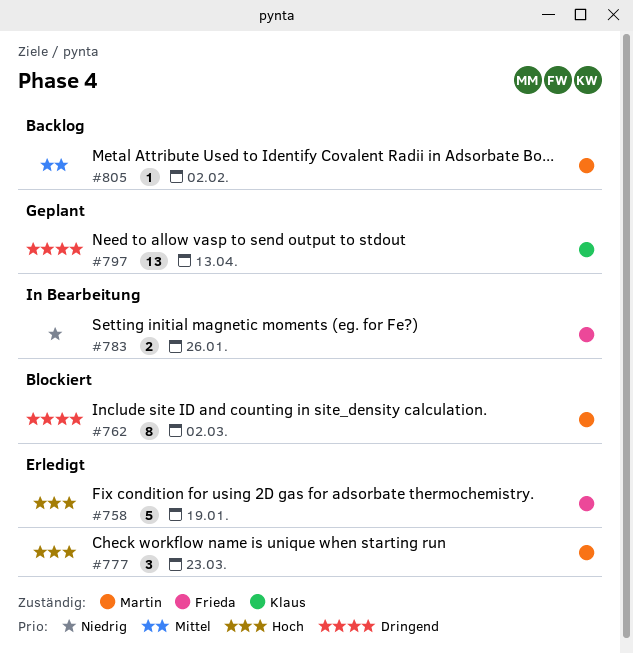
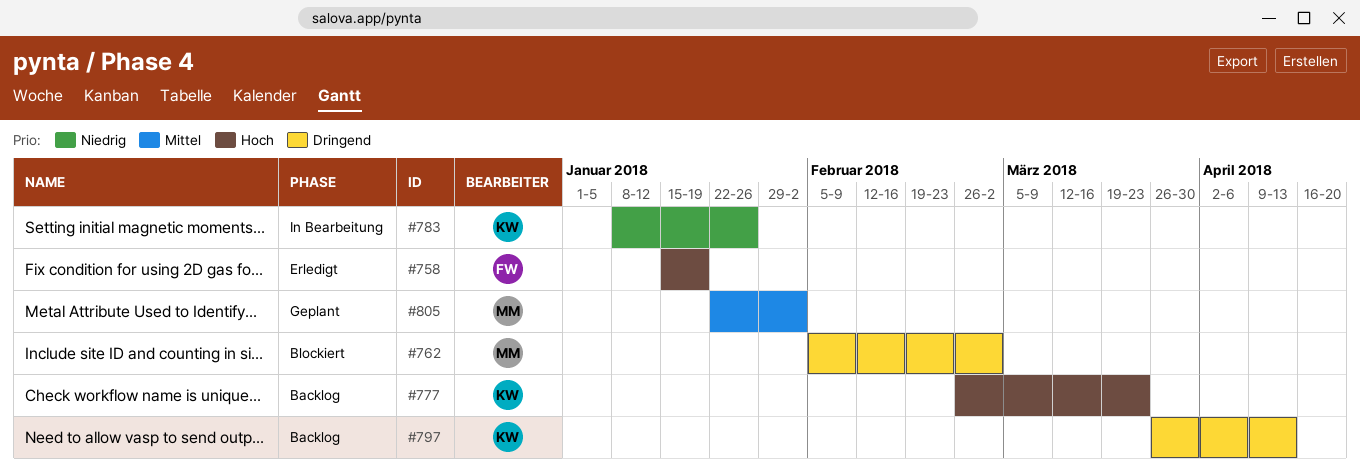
#777, status: Erledigt -> Backlog
#777, owner: Martin -> Klaus
#783, owner: Frieda -> Klaus
#797, status: Geplant -> Backlog
#805, status: Backlog -> Geplant

